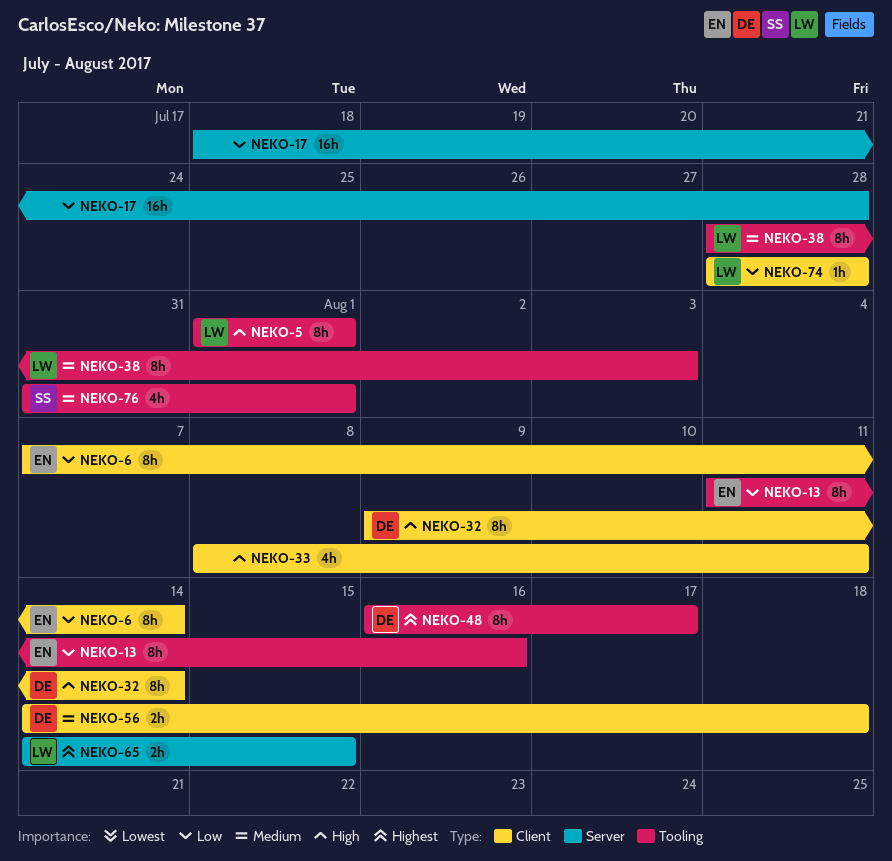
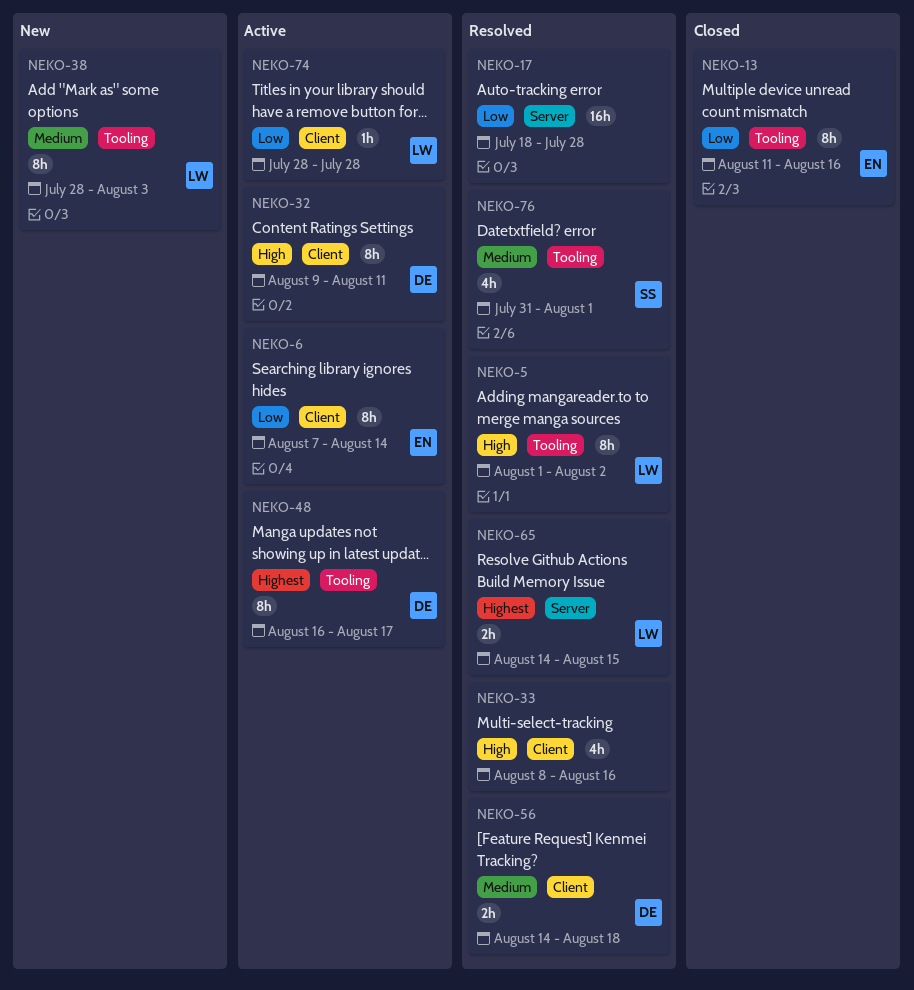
NEKO-5, due: Aug 1 -> Aug 2
NEKO-32, due: Aug 14 -> Aug 11
NEKO-33, due: Aug 11 -> Aug 16

